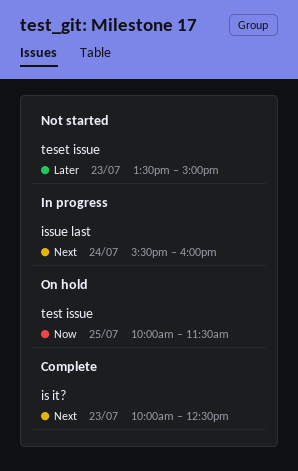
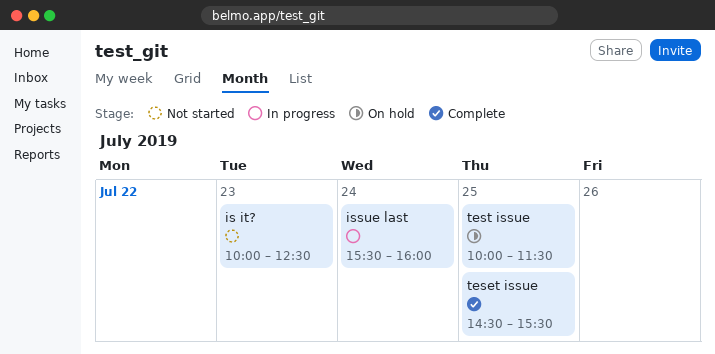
is it?, status: Complete -> Not started
teset issue, status: Not started -> Complete
teset issue, day: Jul 23 -> Jul 25
teset issue, begins: 13:30 -> 14:30
teset issue, ends: 15:00 -> 15:30

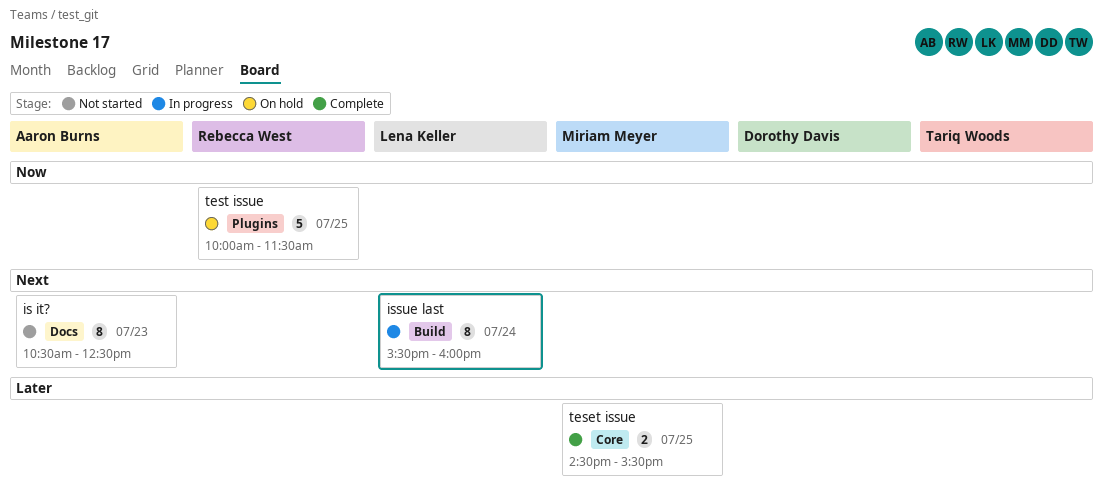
is it?, begins: 10:00 -> 10:30

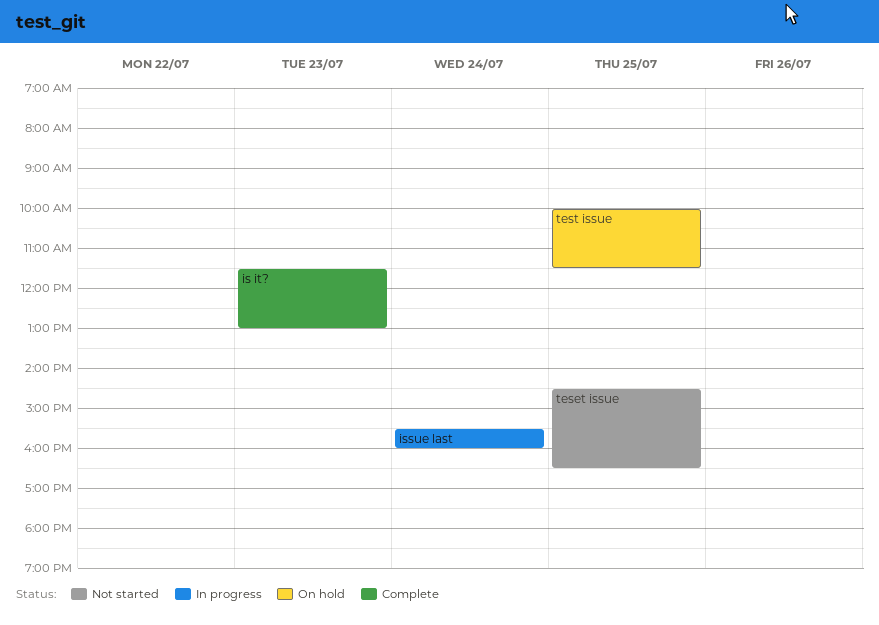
is it?, status: Not started -> Complete
is it?, begins: 10:30 -> 11:30
is it?, ends: 12:30 -> 13:00
teset issue, status: Complete -> Not started
teset issue, ends: 15:30 -> 16:30

